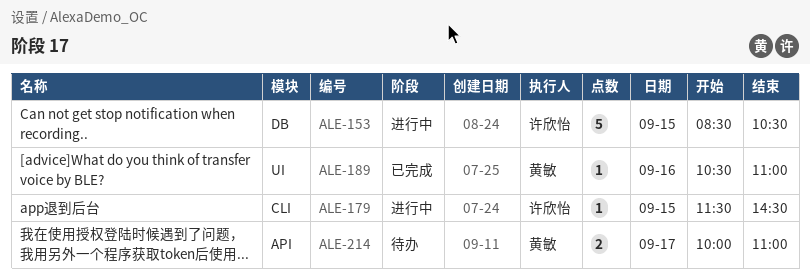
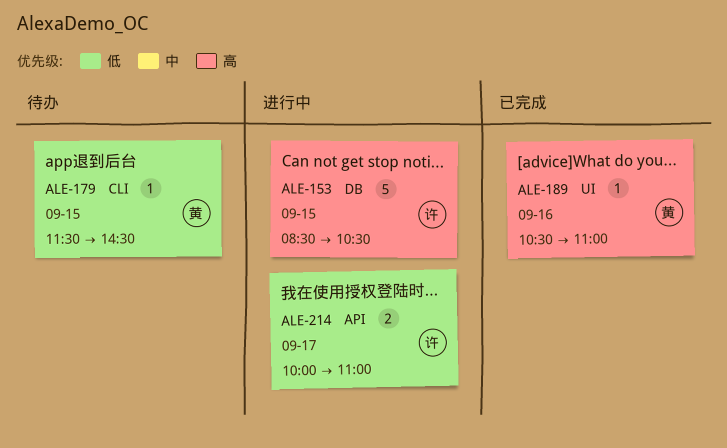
ALE-179, status: 进行中 -> 待办
ALE-179, owner: 许欣怡 -> 黄敏
ALE-214, status: 待办 -> 进行中
ALE-214, owner: 黄敏 -> 许欣怡

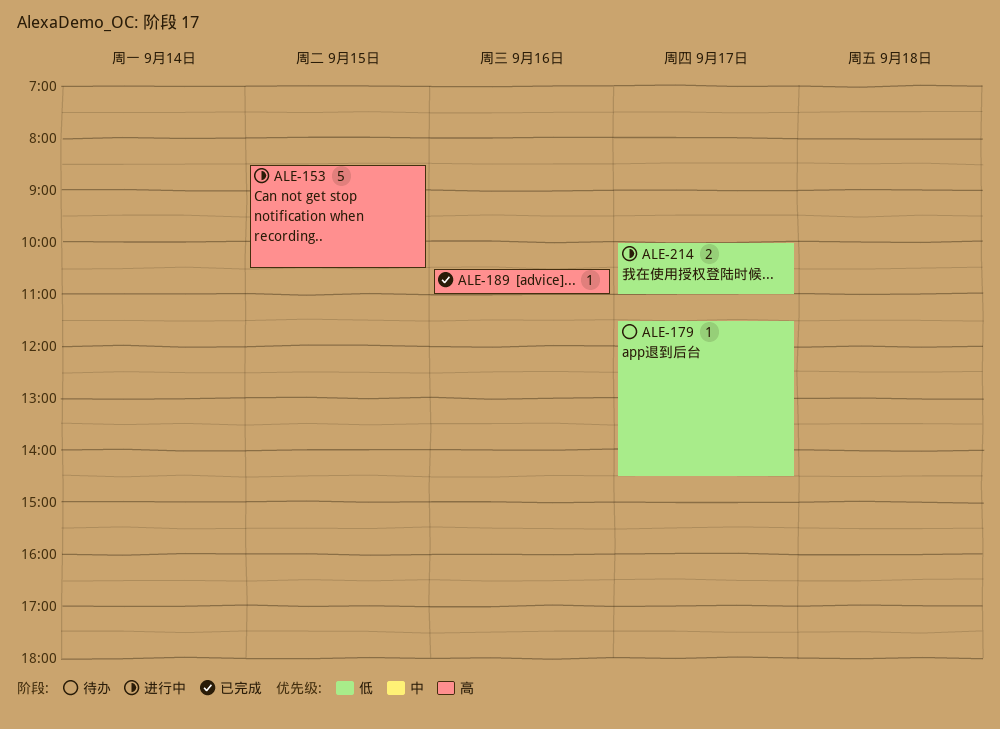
ALE-179, day: Sep 15 -> Sep 17

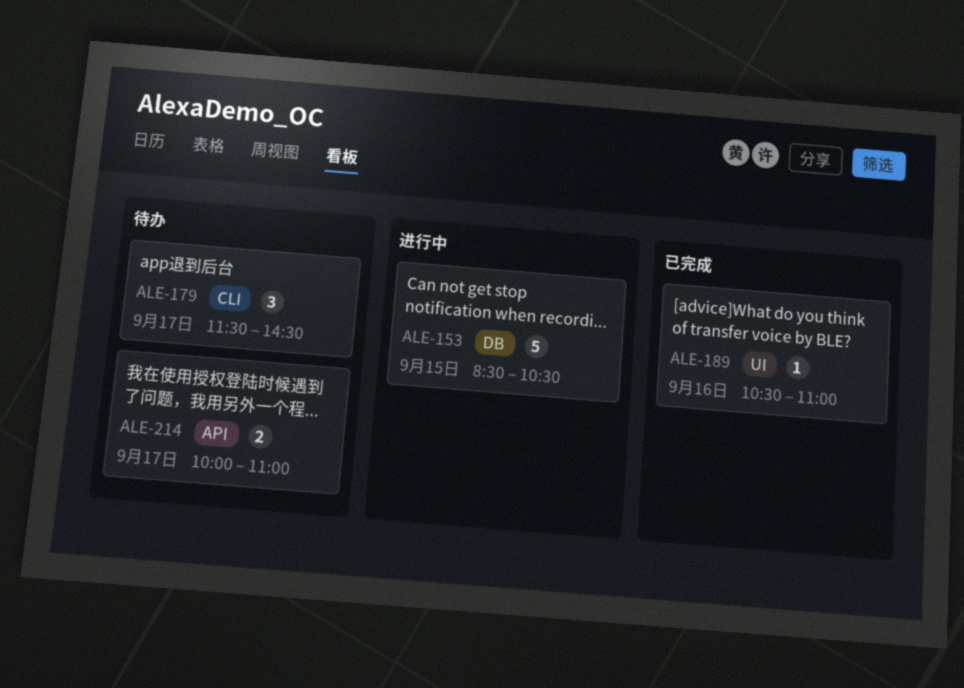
ALE-179, estimate: 1 -> 3
ALE-214, status: 进行中 -> 待办

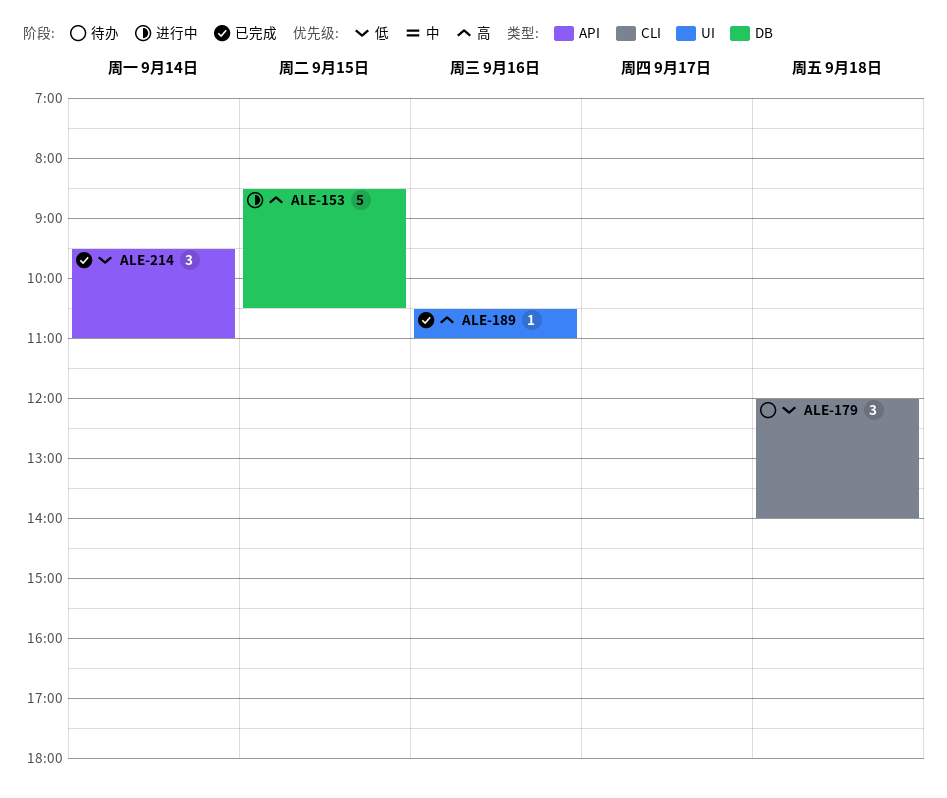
ALE-179, day: Sep 17 -> Sep 18
ALE-179, begins: 11:30 -> 12:00
ALE-179, ends: 14:30 -> 14:00
ALE-214, status: 待办 -> 已完成
ALE-214, estimate: 2 -> 3
ALE-214, day: Sep 17 -> Sep 14
ALE-214, begins: 10:00 -> 09:30

